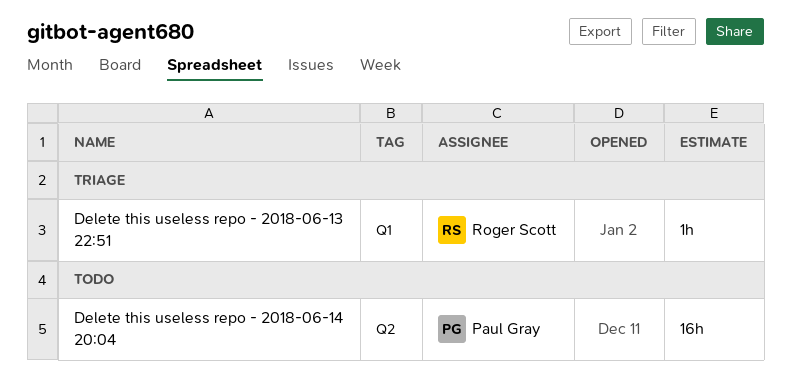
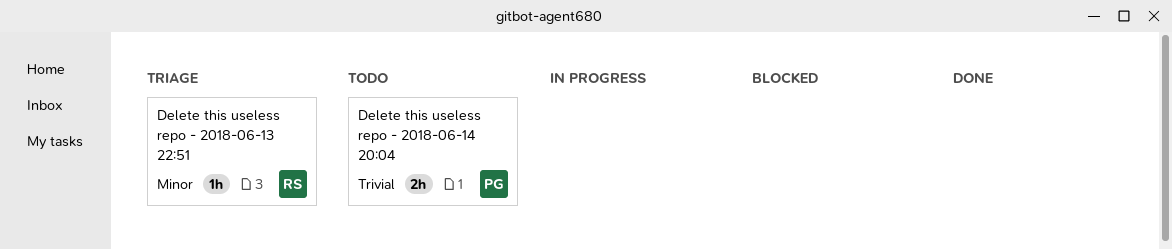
Delete this useless repo - 2018-06-14 20:04, estimate: 16h -> 2h

